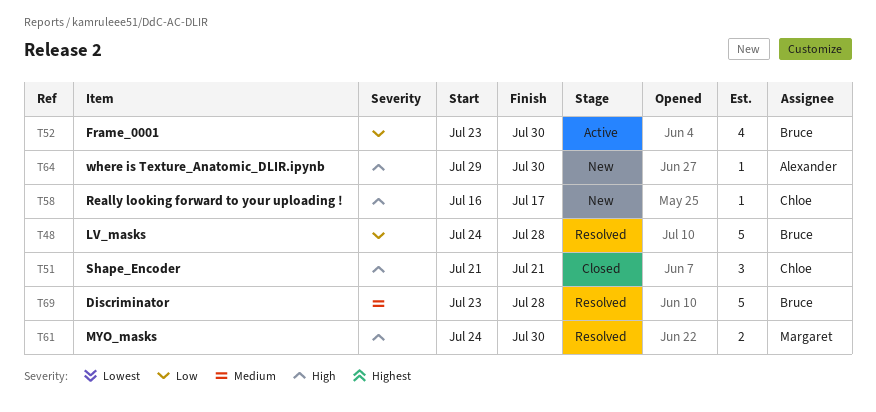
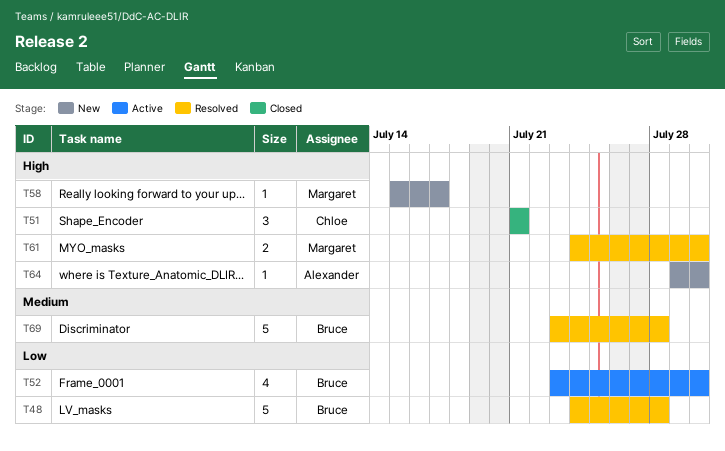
T58, owner: Chloe -> Margaret
T58, start: Jul 16 -> Jul 15

